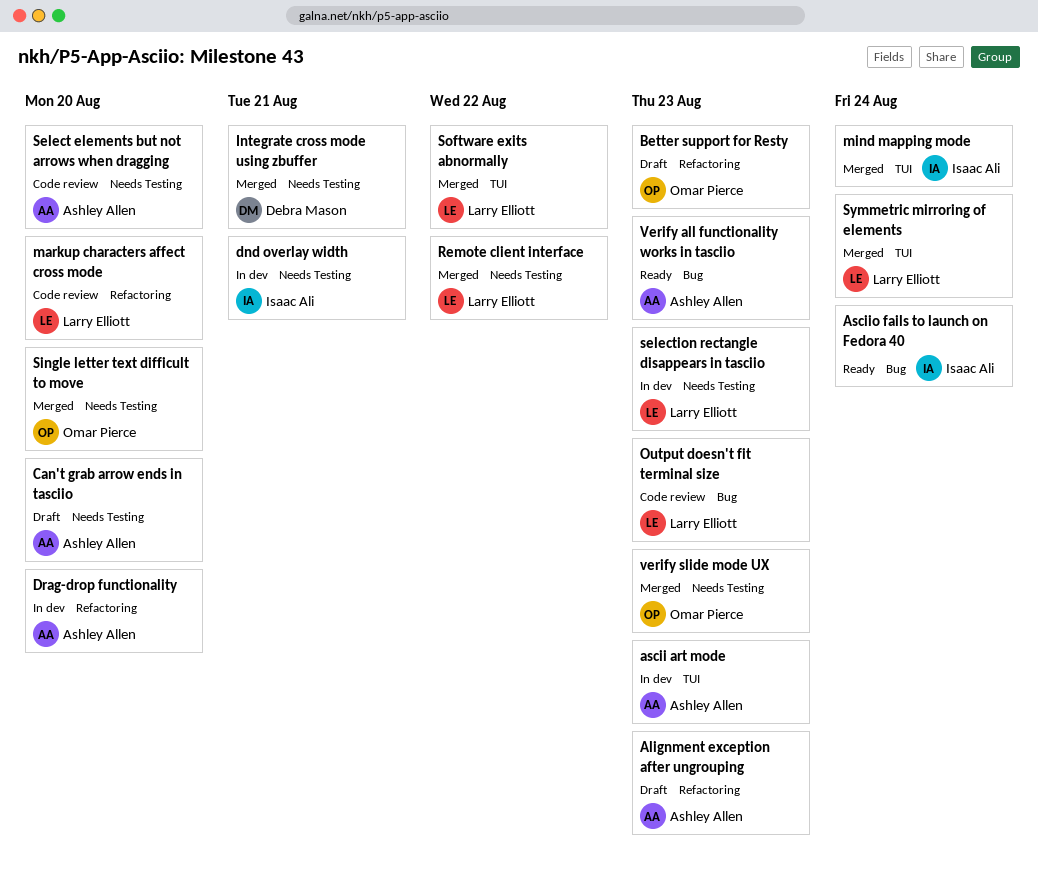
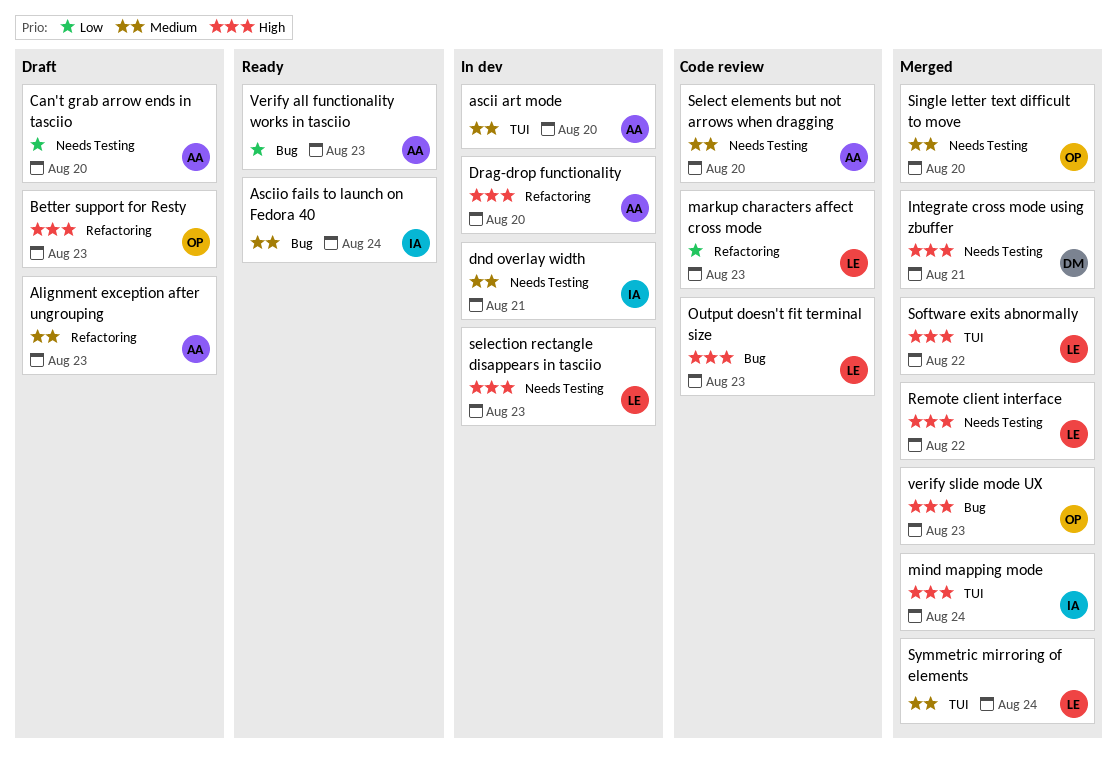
ascii art mode, due: Aug 23 -> Aug 20
markup characters affect cross mode, due: Aug 20 -> Aug 23
verify slide mode UX, label: Needs Testing -> Bug

